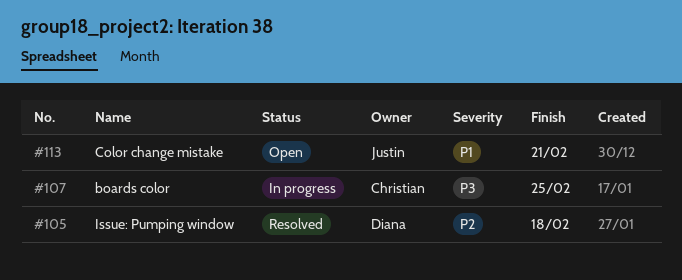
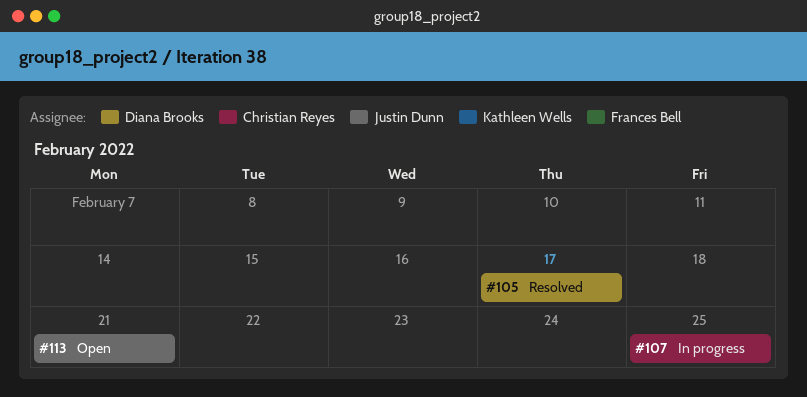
#105, due: Feb 18 -> Feb 17

